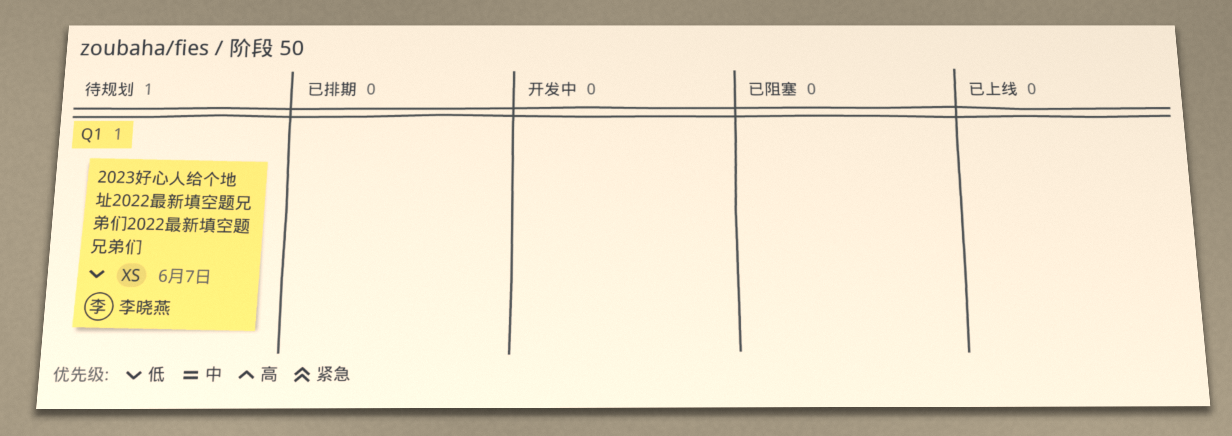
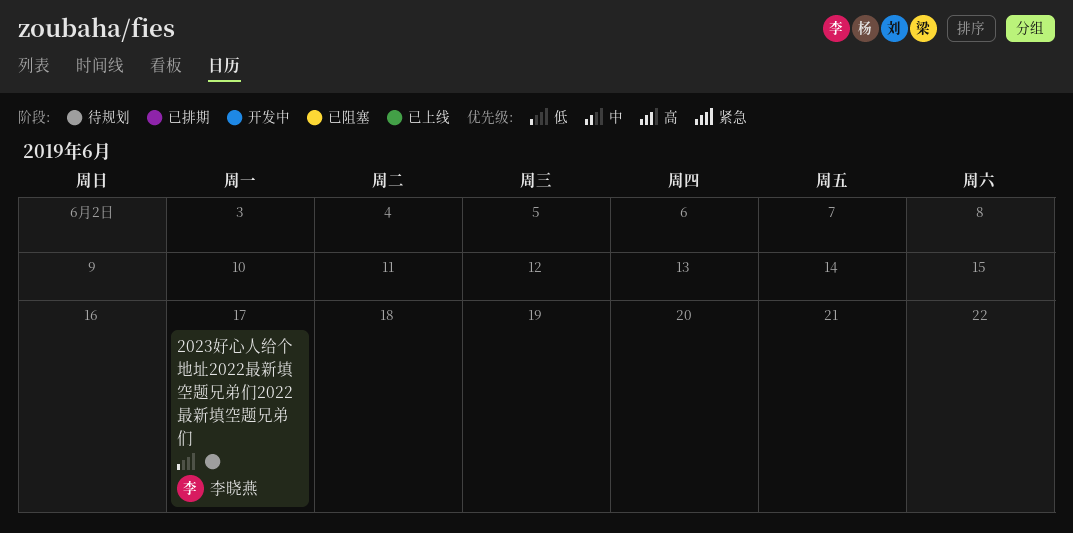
2023好心人给个地址2022最新填空题兄弟们2022最新填空题兄弟们, due: Jun 7 -> Jun 17

